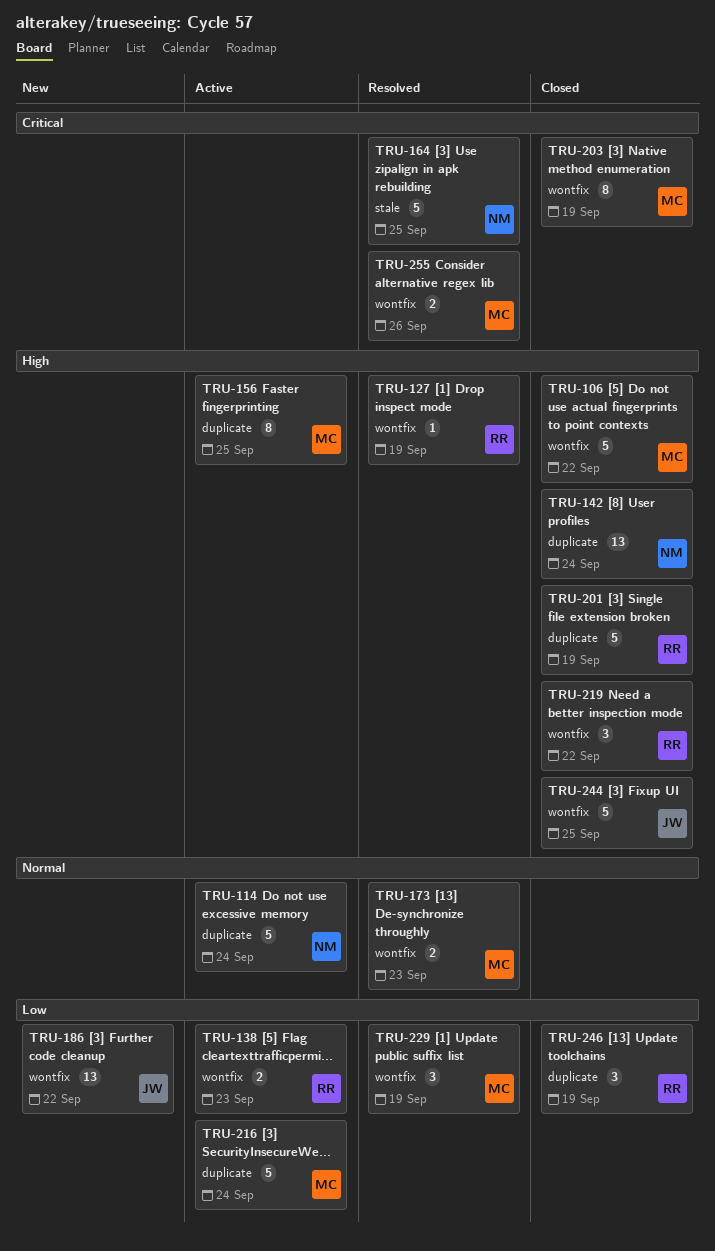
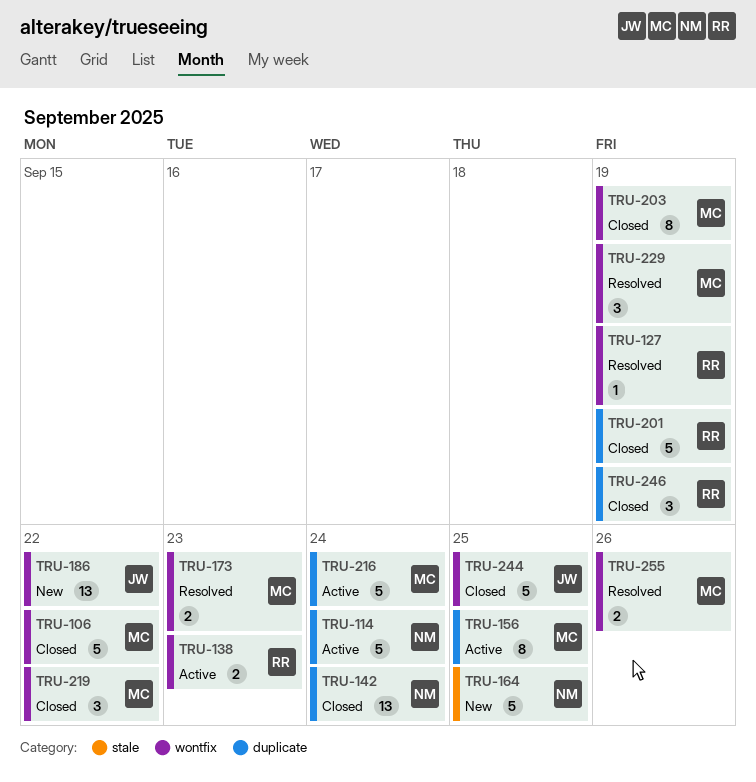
TRU-164, status: Resolved -> New
TRU-219, owner: RR -> MC

